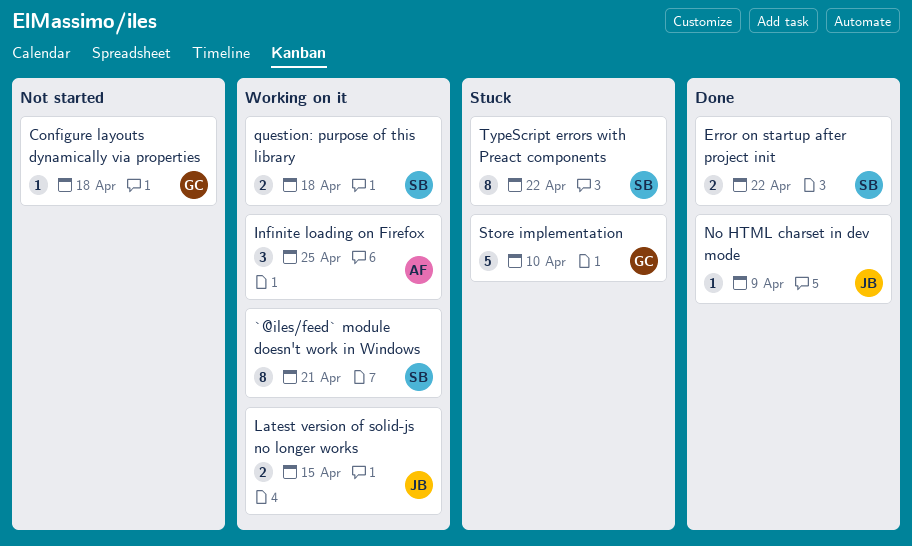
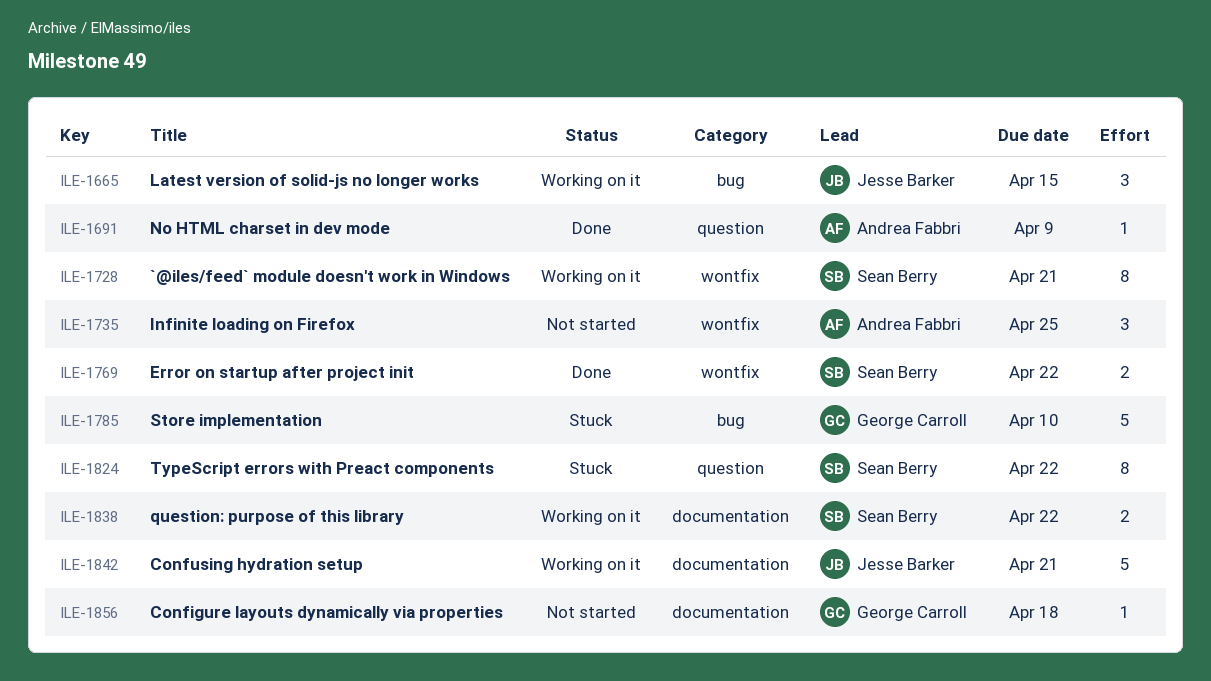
Confusing hydration setup: none -> present
Infinite loading on Firefox, status: Working on it -> Not started
Latest version of solid-js no longer works, estimate: 2 -> 3
No HTML charset in dev mode, owner: Jesse Barker -> Andrea Fabbri
question: purpose of this library, due: Apr 18 -> Apr 22

